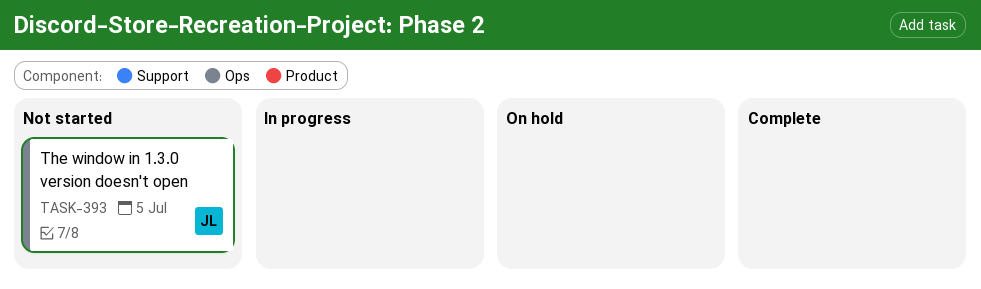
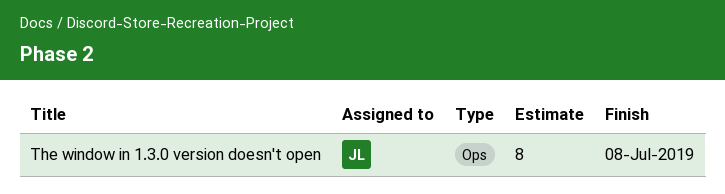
The window in 1.3.0 version doesn't open, due: Jul 5 -> Jul 8

